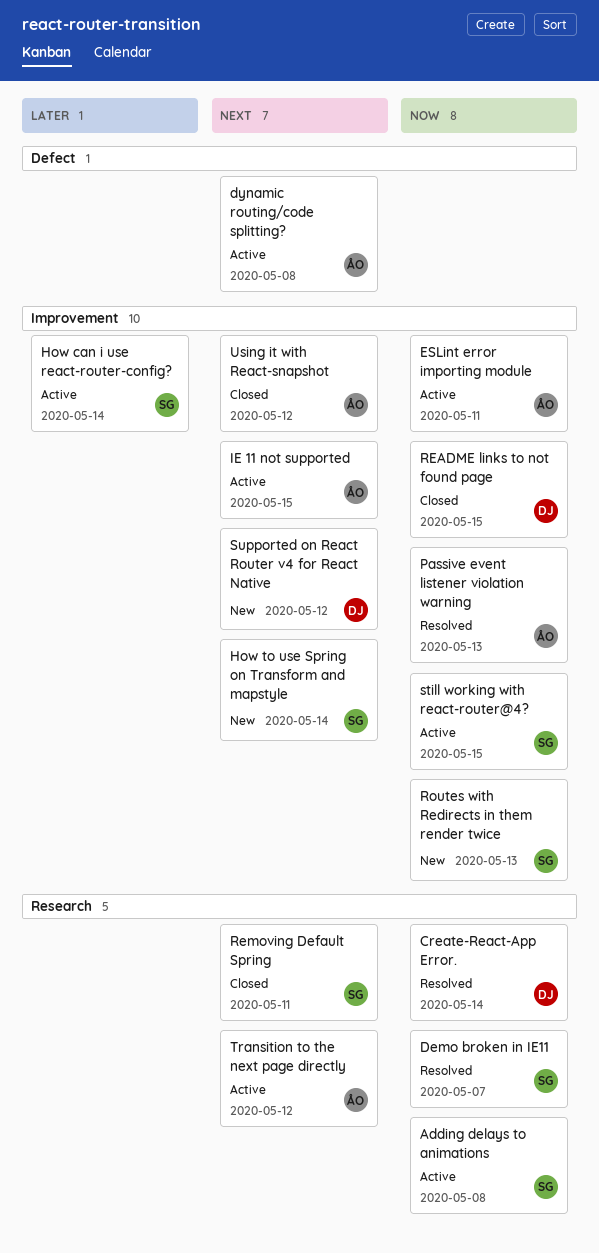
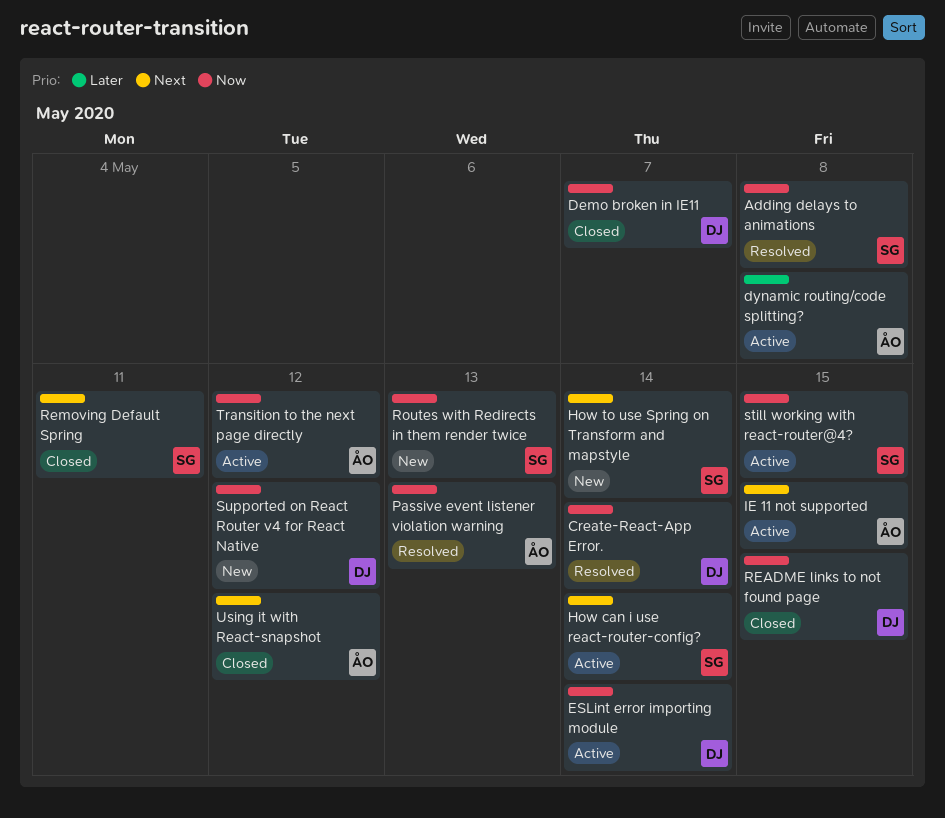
Adding delays to animations, status: Active -> Resolved
Demo broken in IE11, status: Resolved -> Closed
Demo broken in IE11, owner: SG -> DJ
dynamic routing/code splitting?, priority: Next -> Later
ESLint error importing module, owner: ÅO -> DJ
ESLint error importing module, due: May 11 -> May 14
How can i use react-router-config?, priority: Later -> Next
Supported on React Router v4 for React Native, priority: Next -> Now
Transition to the next page directly, priority: Next -> Now

